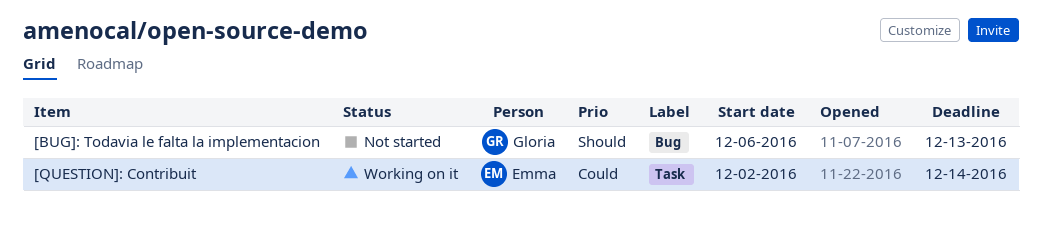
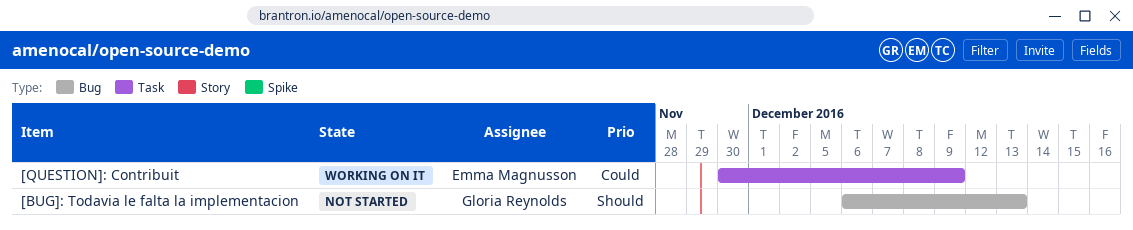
[QUESTION]: Contribuit, start: Dec 2 -> Nov 30
[QUESTION]: Contribuit, due: Dec 14 -> Dec 9

